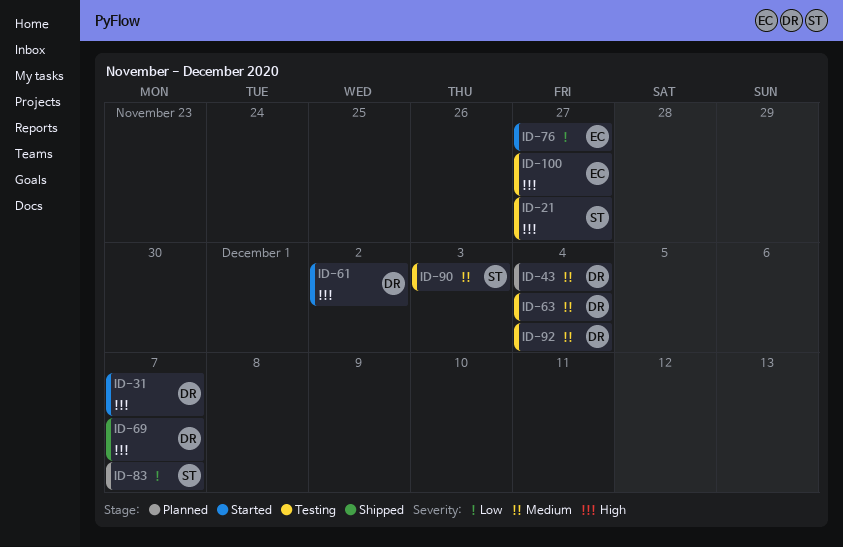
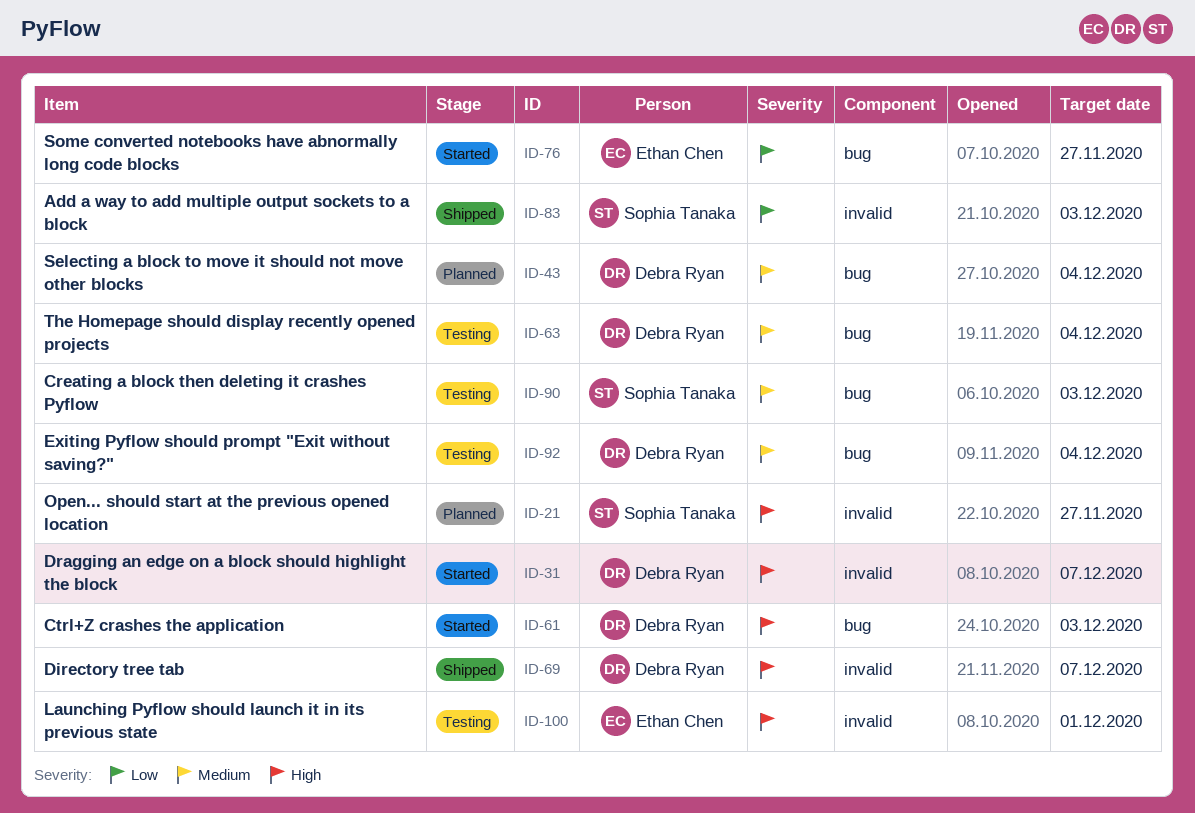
ID-21, status: Testing -> Planned
ID-61, due: Dec 2 -> Dec 3
ID-83, status: Planned -> Shipped
ID-83, due: Dec 7 -> Dec 3
ID-100, due: Nov 27 -> Dec 1

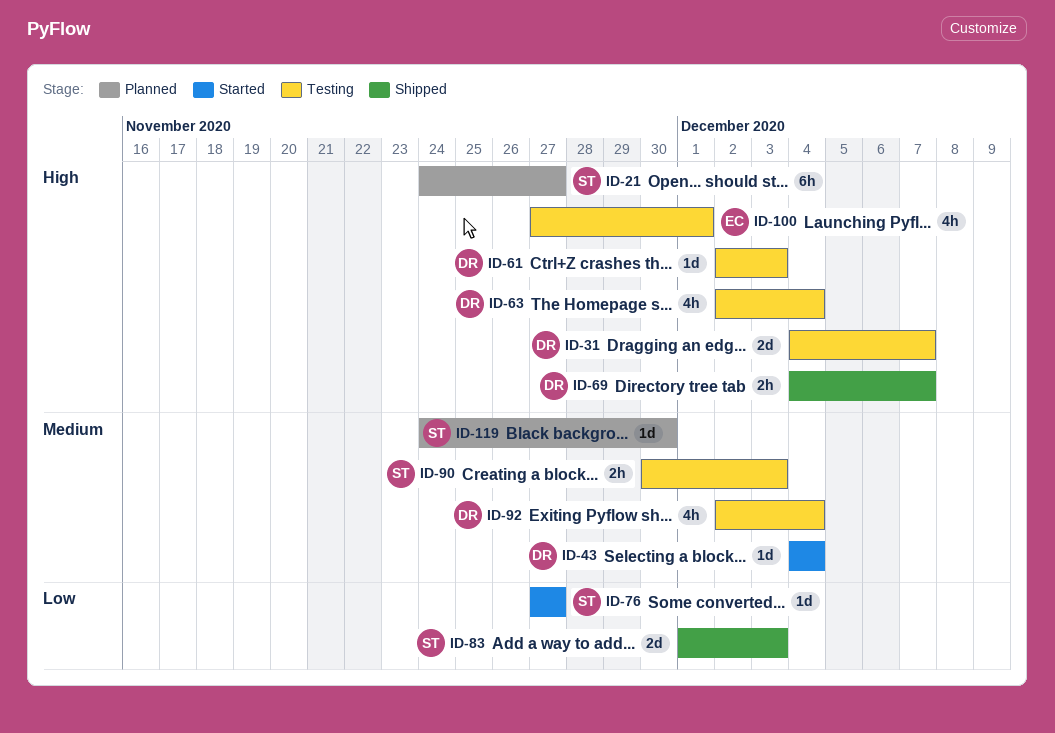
ID-31, status: Started -> Testing
ID-43, status: Planned -> Started
ID-61, status: Started -> Testing
ID-63, priority: Medium -> High
ID-76, owner: Ethan Chen -> Sophia Tanaka
ID-119: none -> present

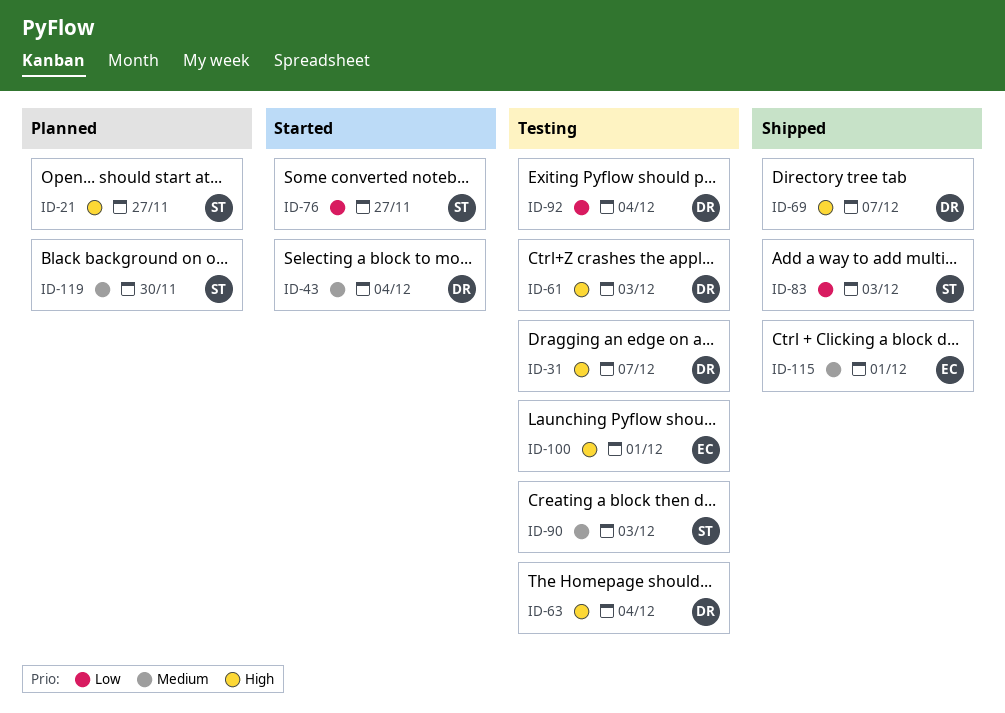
ID-92, priority: Medium -> Low
ID-115: none -> present

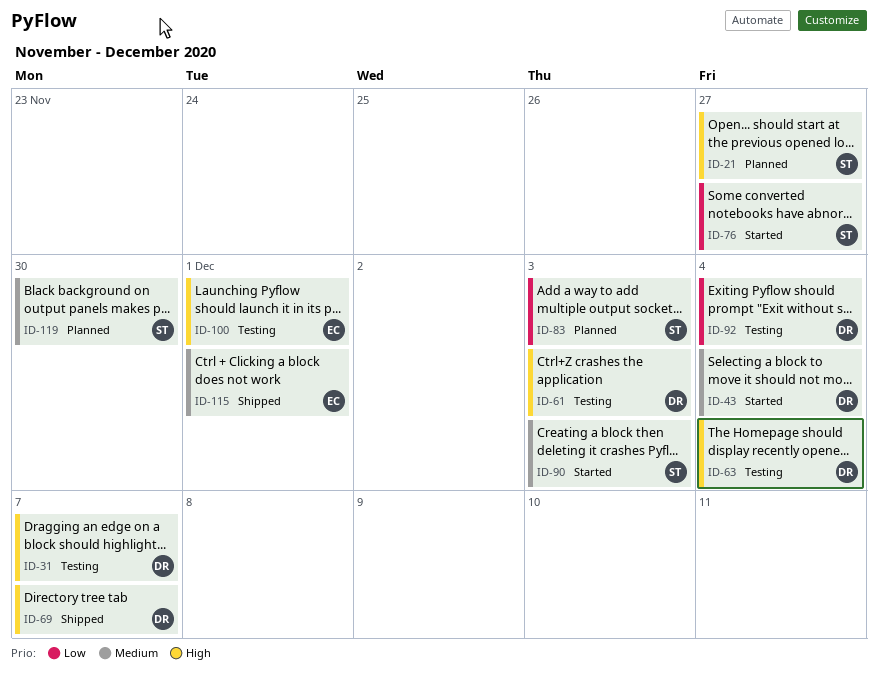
ID-83, status: Shipped -> Planned
ID-90, status: Testing -> Started

